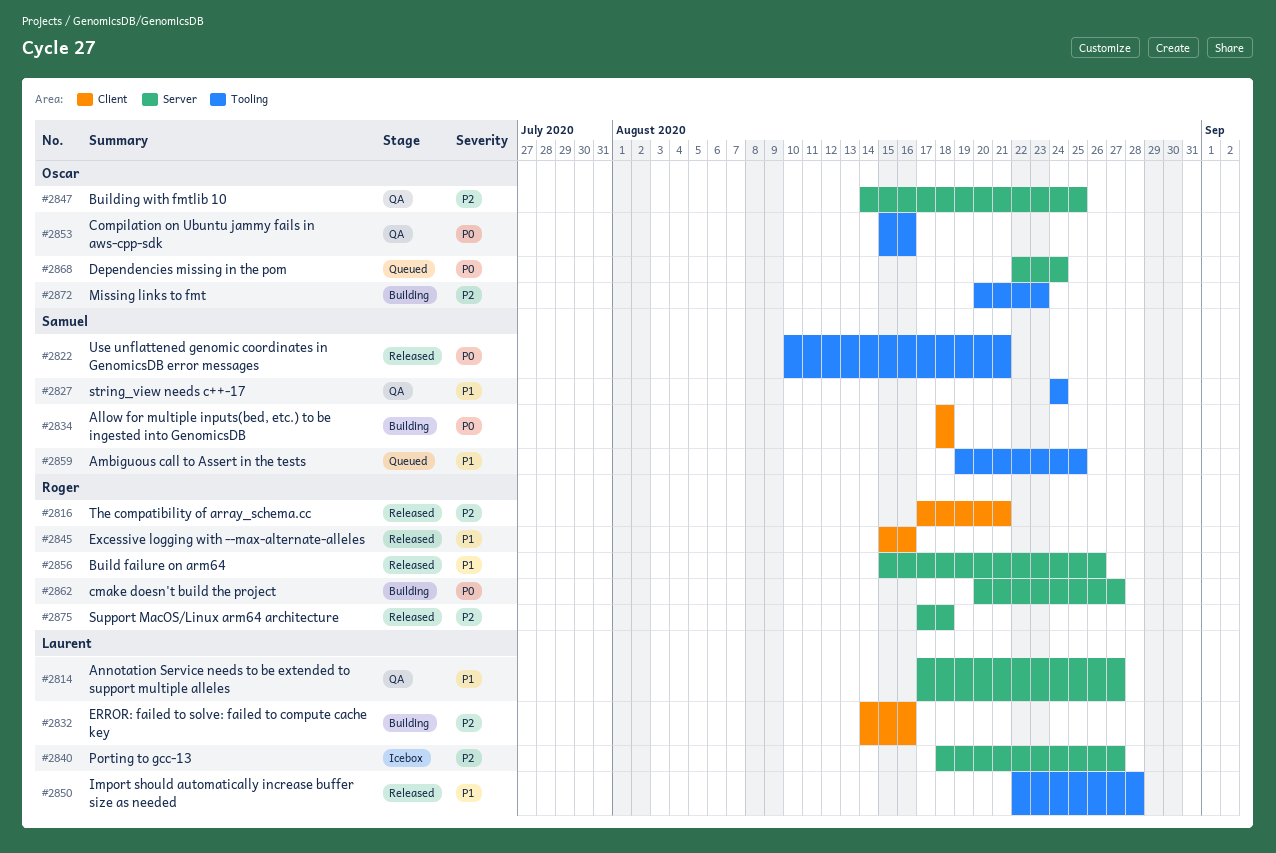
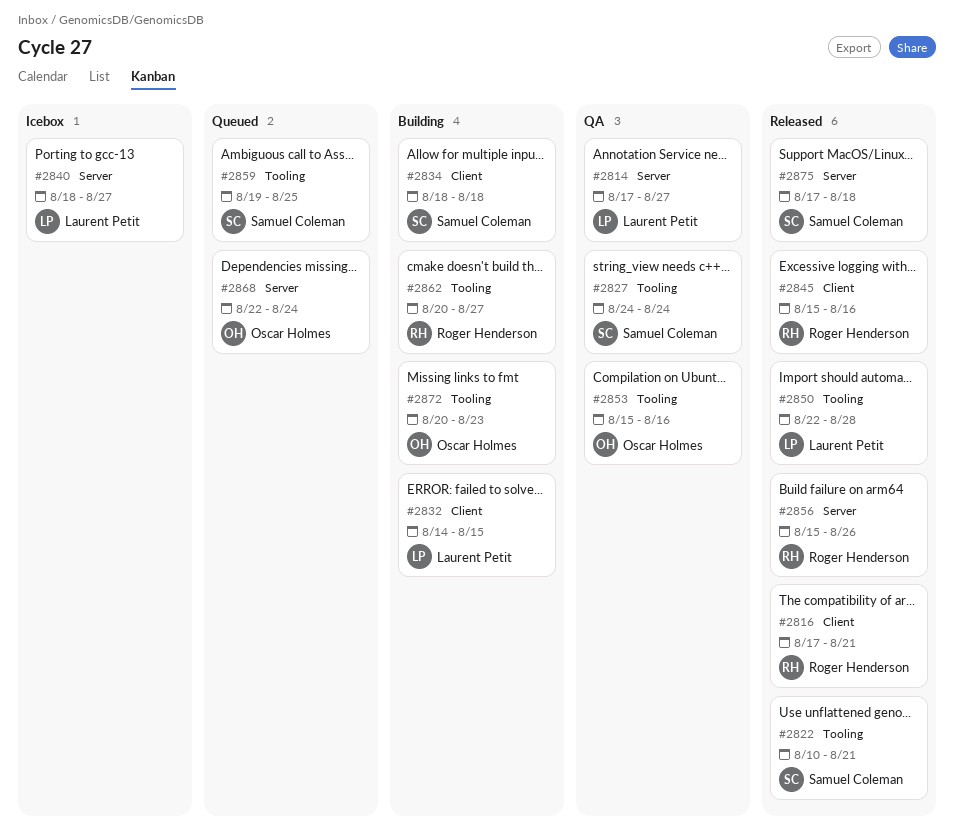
#2832, due: Aug 16 -> Aug 15
#2847: present -> none
#2862, label: Server -> Tooling
#2875, owner: Roger Henderson -> Samuel Coleman

